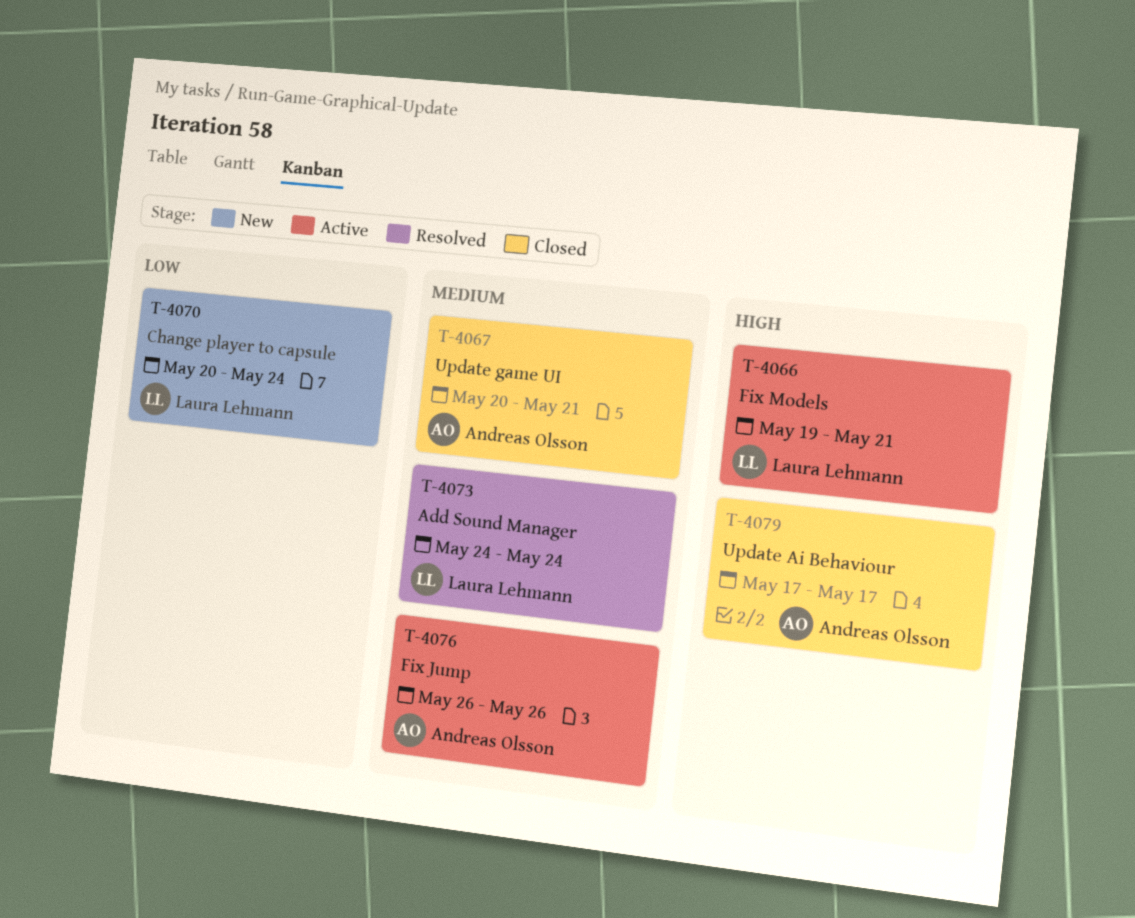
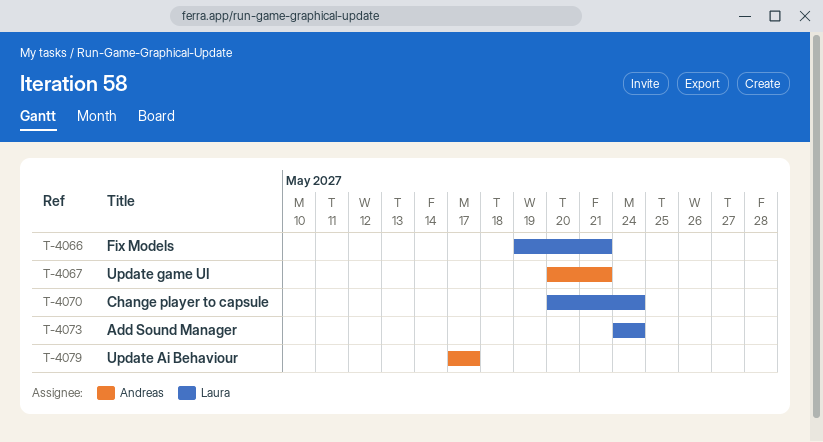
T-4076: present -> none

